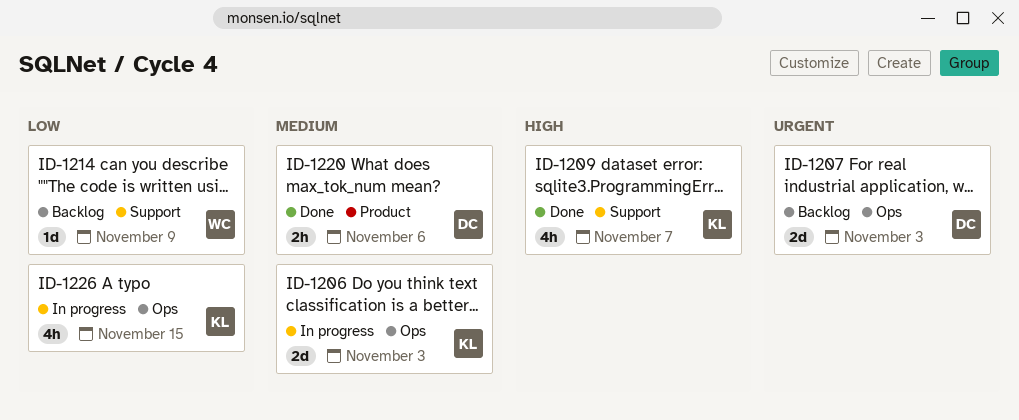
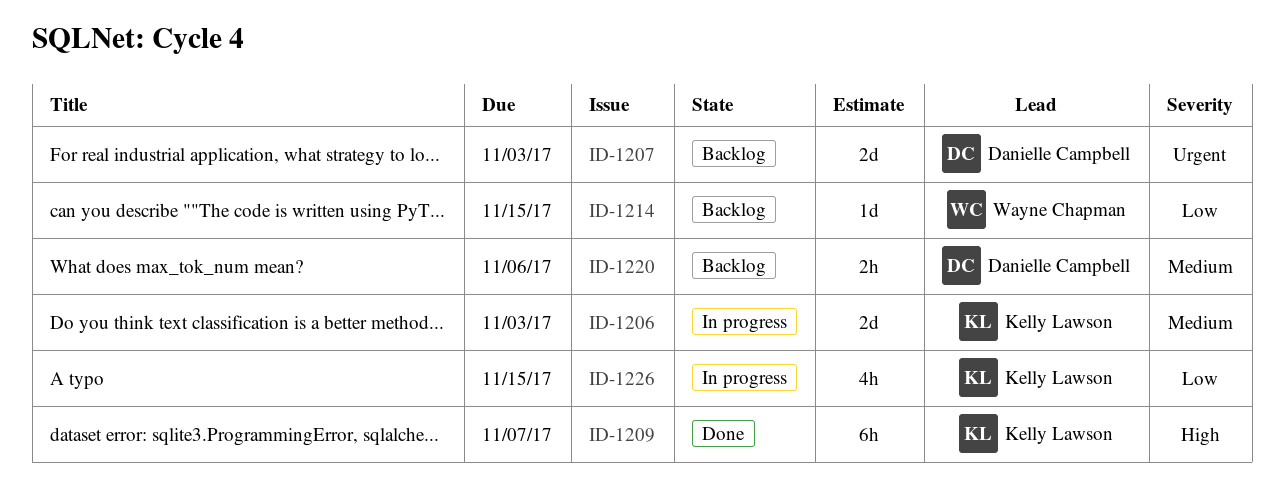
ID-1209, estimate: 4h -> 6h
ID-1214, due: Nov 9 -> Nov 15
ID-1220, status: Done -> Backlog

